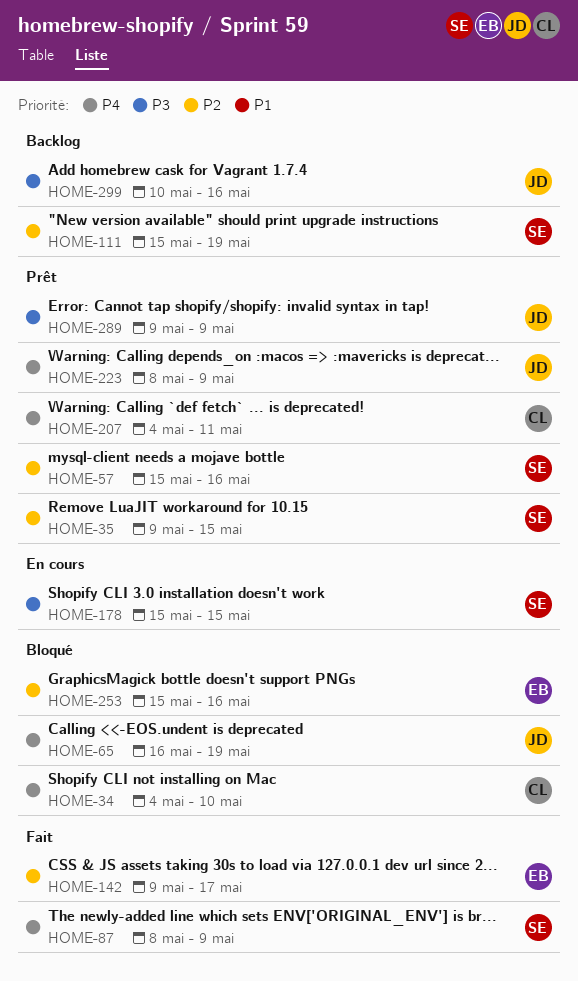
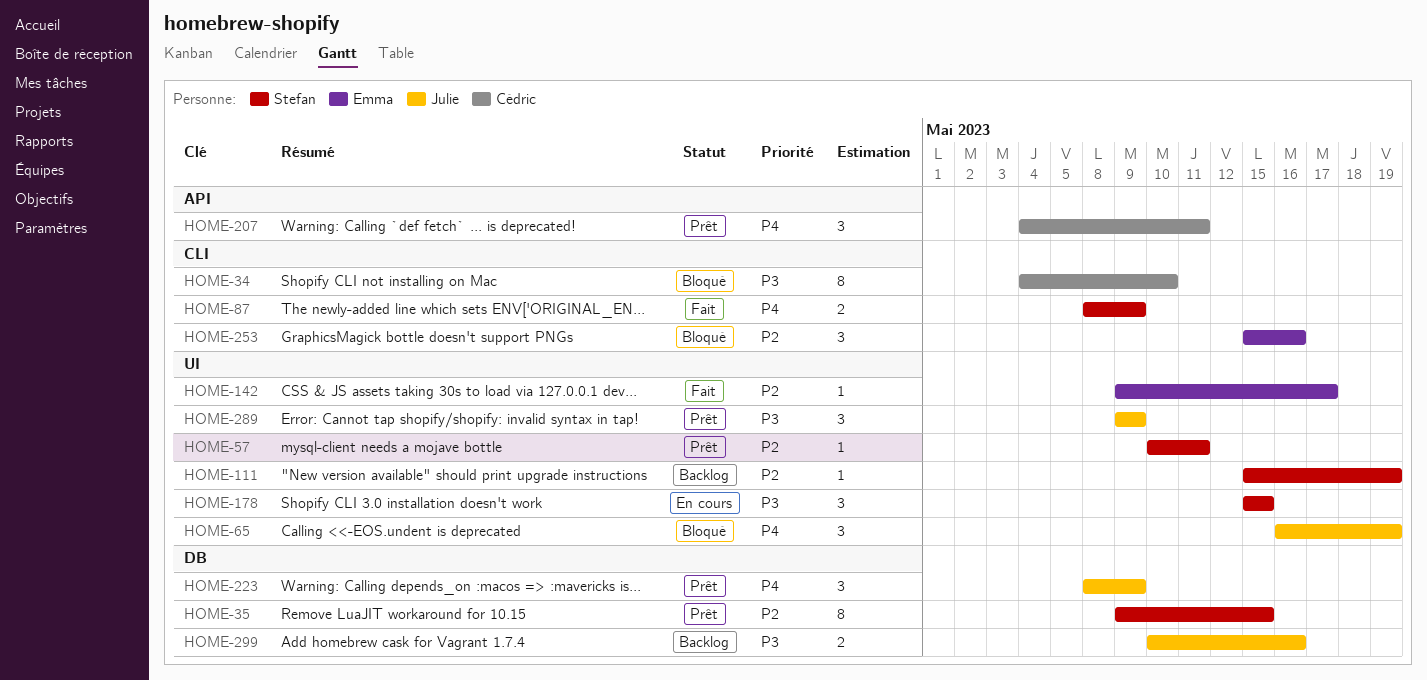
HOME-34, priority: P4 -> P3
HOME-57, start: May 15 -> May 10
HOME-57, due: May 16 -> May 11

